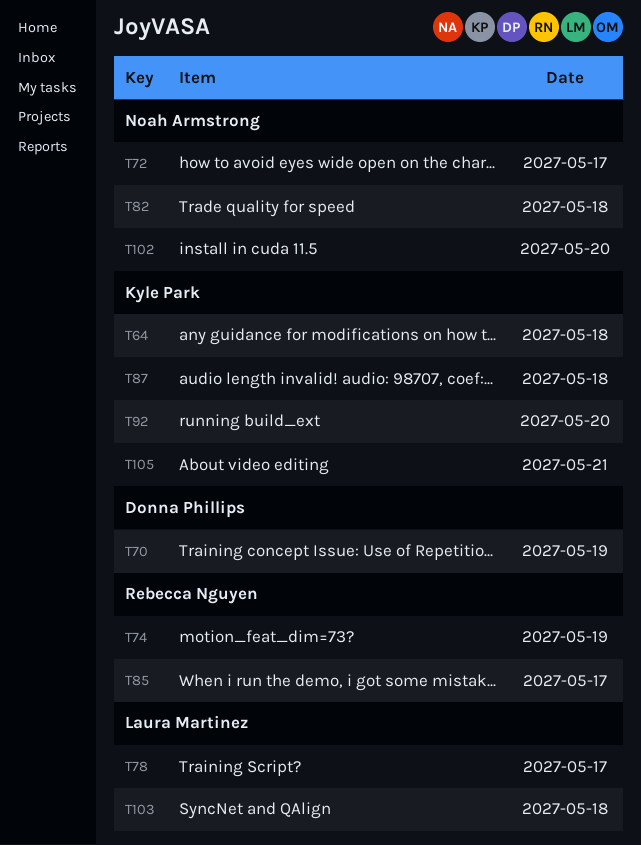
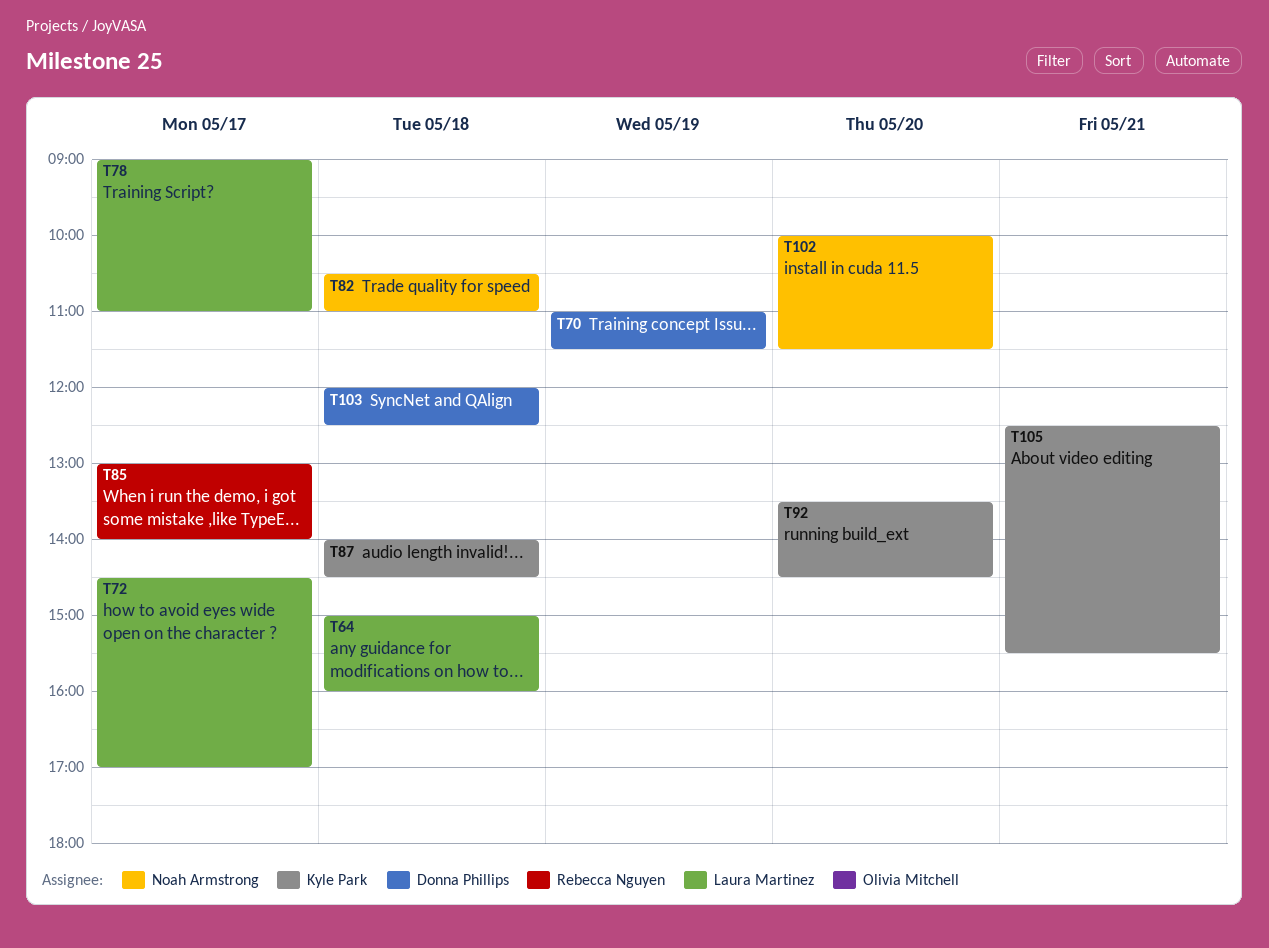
T64, owner: Kyle Park -> Laura Martinez
T72, owner: Noah Armstrong -> Laura Martinez
T74: present -> none
T103, owner: Laura Martinez -> Donna Phillips

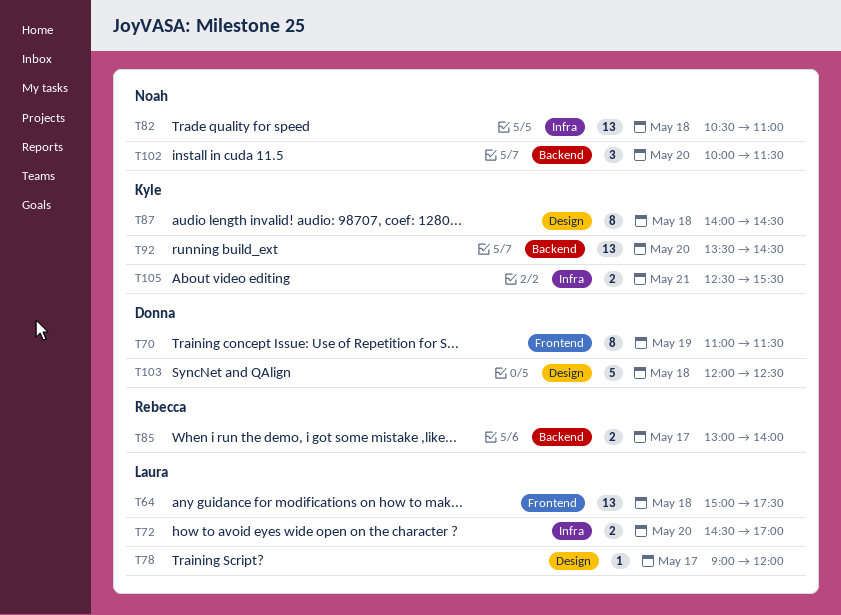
T64, ends: 16:00 -> 17:30
T72, day: May 17 -> May 20
T78, ends: 11:00 -> 12:00

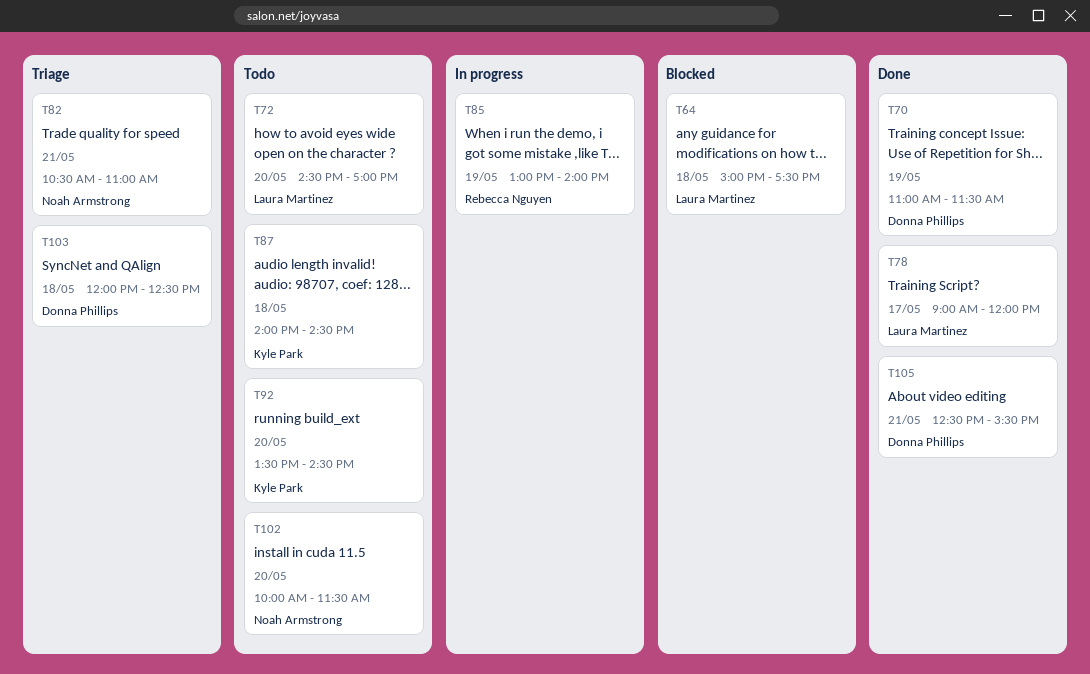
T82, day: May 18 -> May 21
T85, day: May 17 -> May 19
T105, owner: Kyle Park -> Donna Phillips

